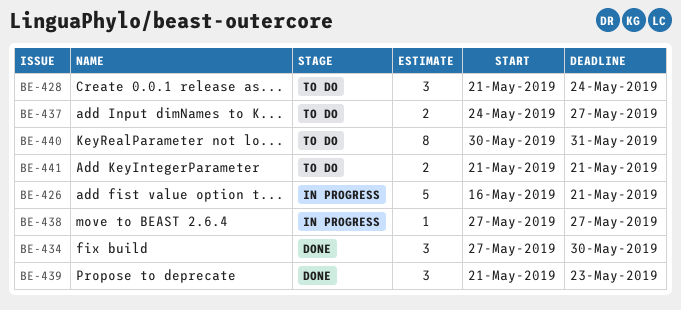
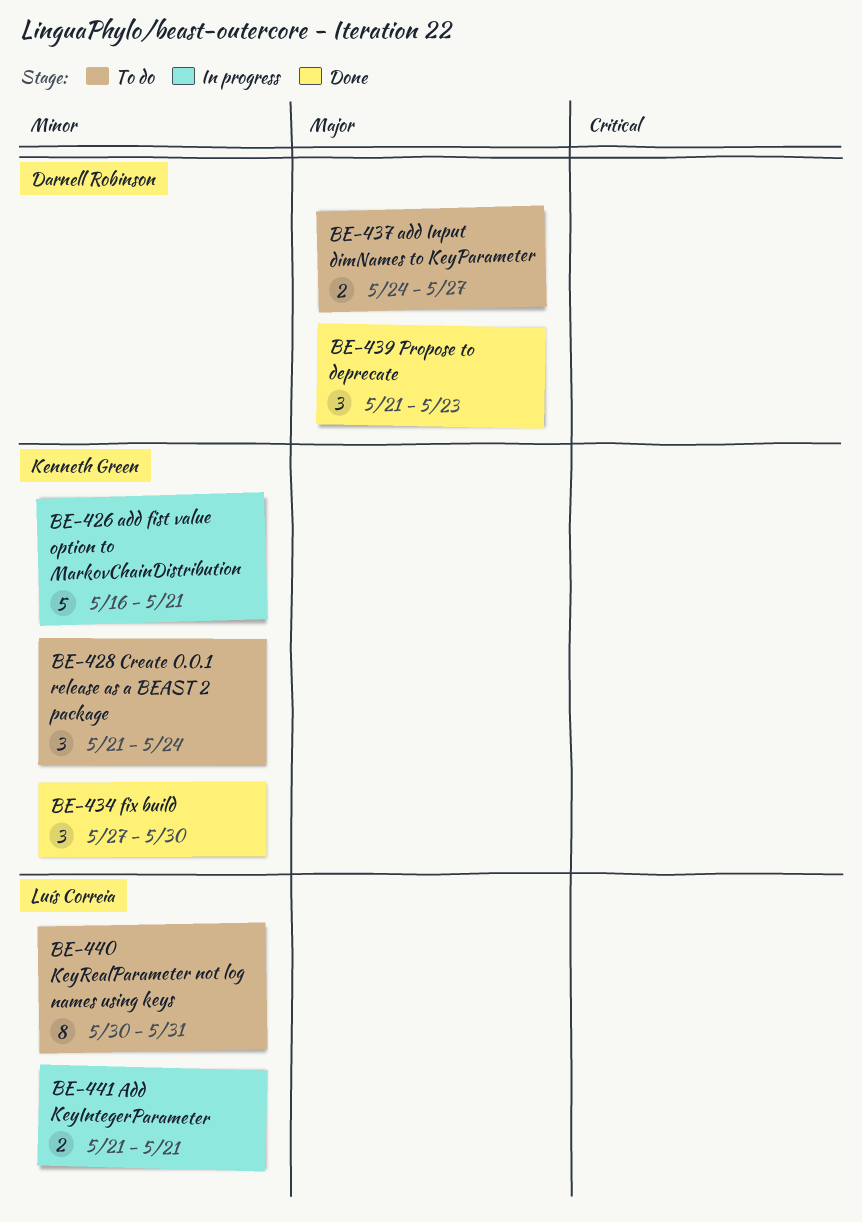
BE-438: present -> none
BE-441, status: To do -> In progress

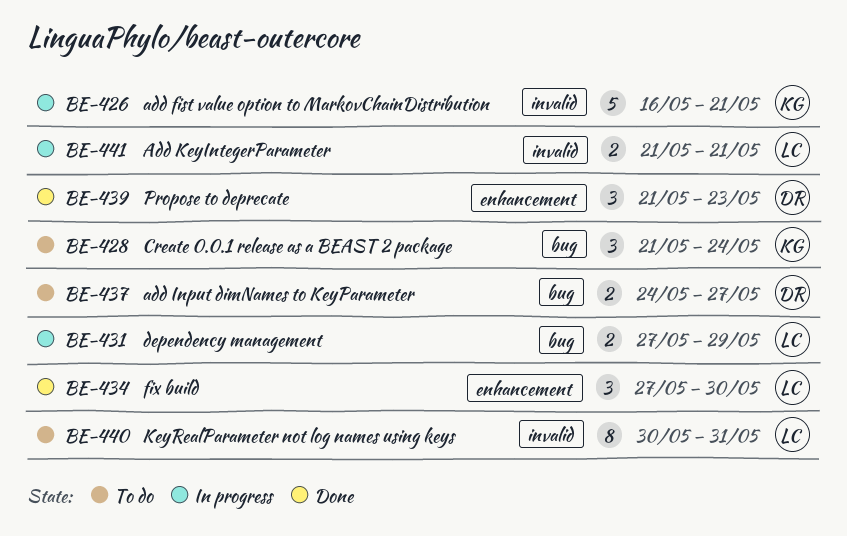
BE-431: none -> present
BE-434, owner: Kenneth Green -> Luís Correia

